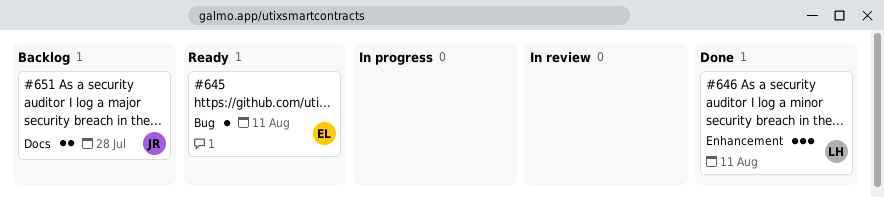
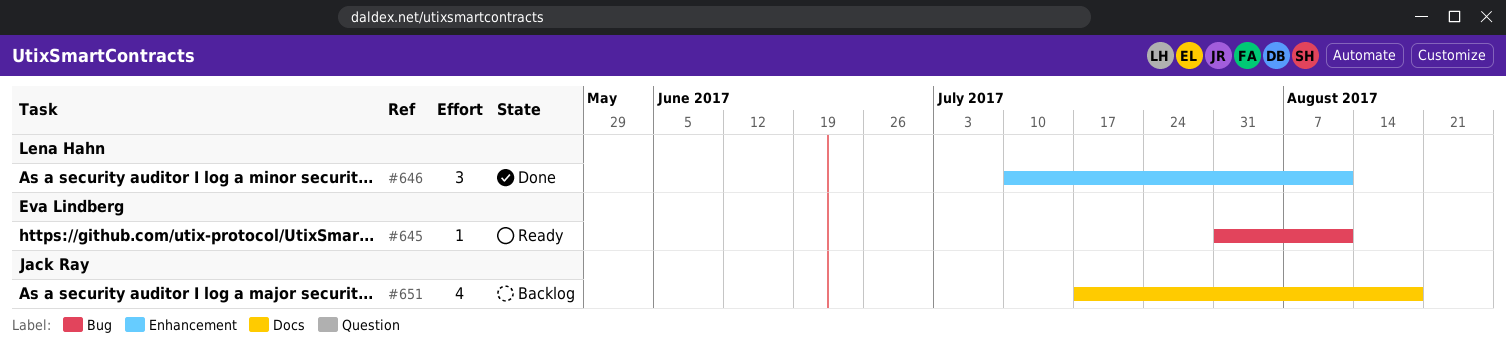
#651, estimate: 2 -> 4
#651, due: Jul 28 -> Aug 18

